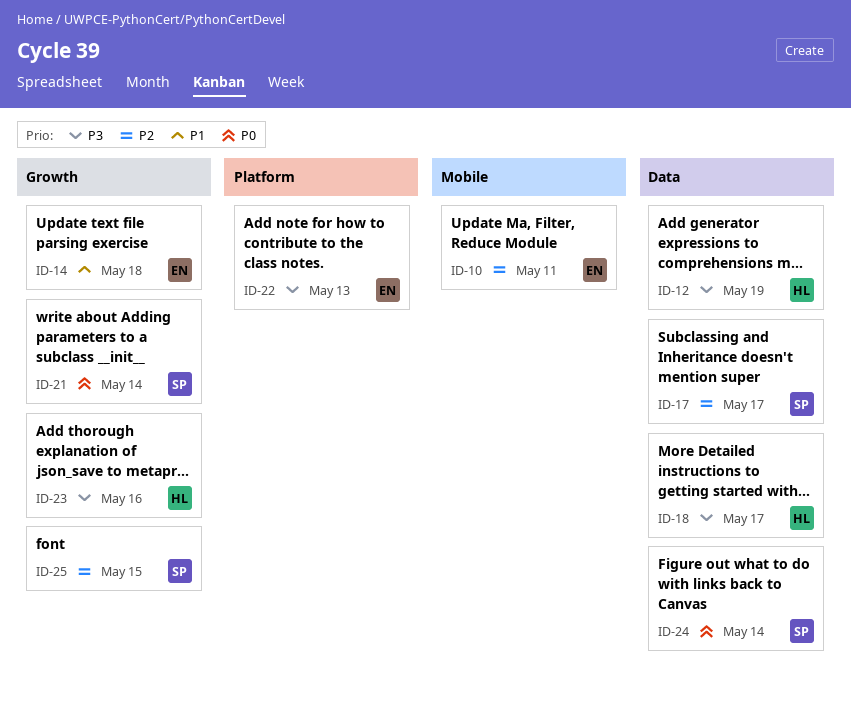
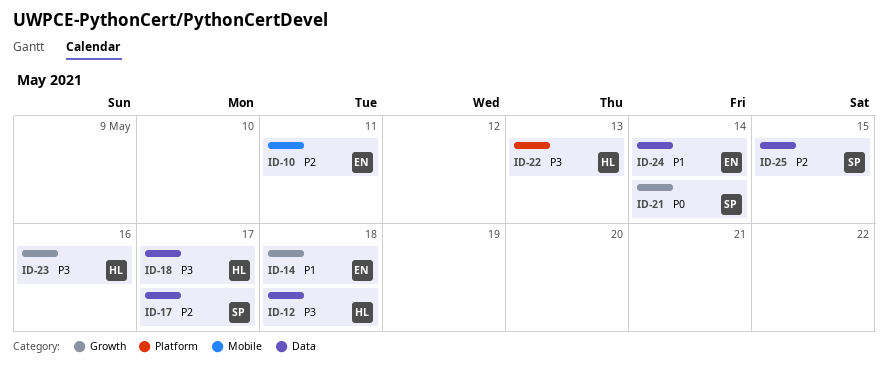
ID-12, due: May 19 -> May 18
ID-22, owner: EN -> HL
ID-24, owner: SP -> EN
ID-24, priority: P0 -> P1
ID-25, label: Growth -> Data

